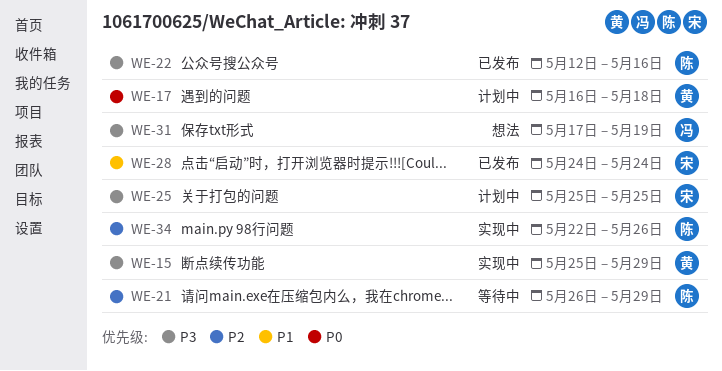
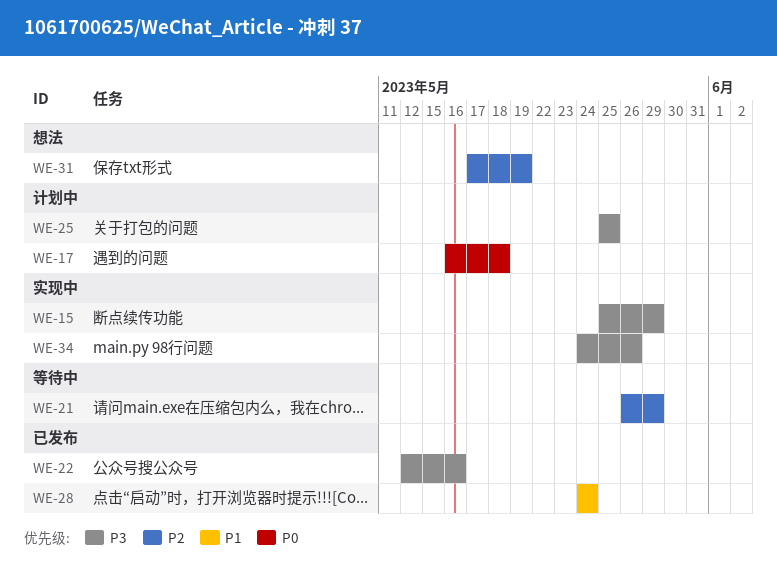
WE-31, priority: P3 -> P2
WE-34, priority: P2 -> P3
WE-34, start: May 22 -> May 24

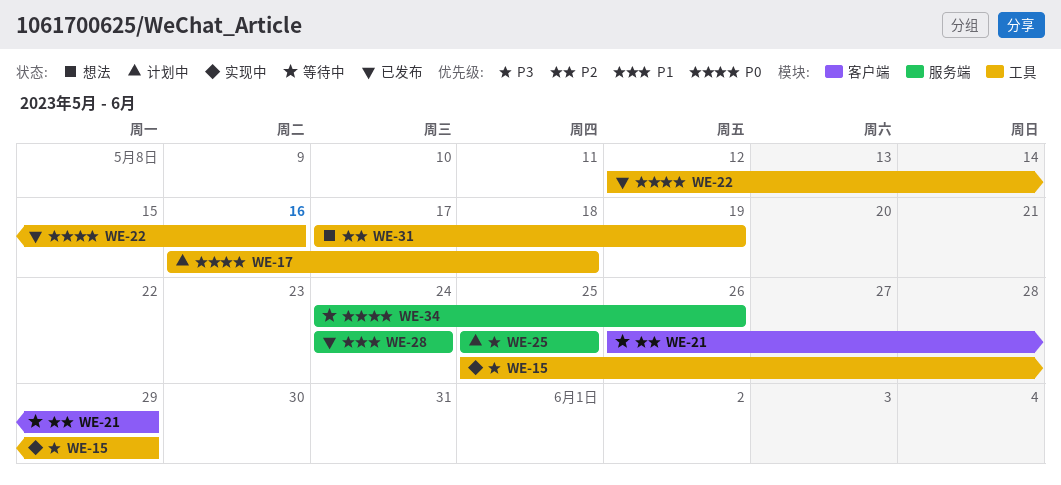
WE-22, priority: P3 -> P0
WE-34, status: 实现中 -> 等待中
WE-34, priority: P3 -> P0

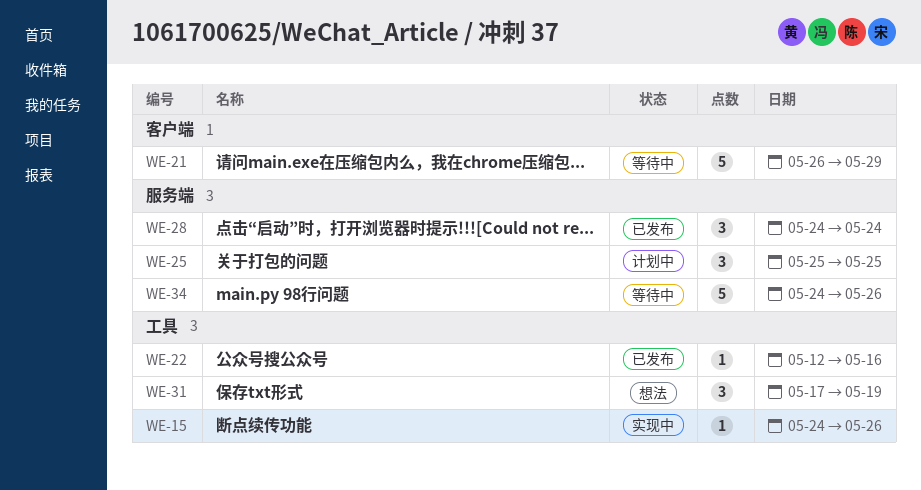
WE-15, start: May 25 -> May 24
WE-15, due: May 29 -> May 26
WE-17: present -> none

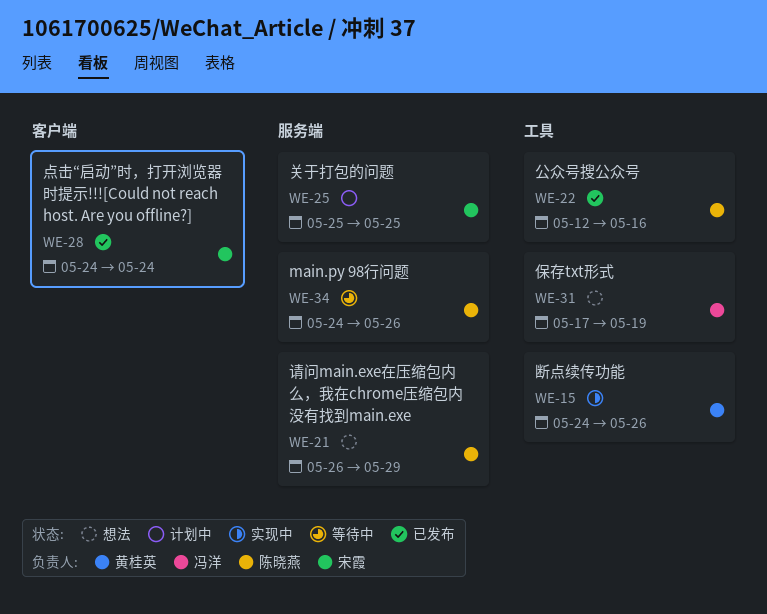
WE-21, status: 等待中 -> 想法
WE-21, label: 客户端 -> 服务端
WE-28, label: 服务端 -> 客户端

